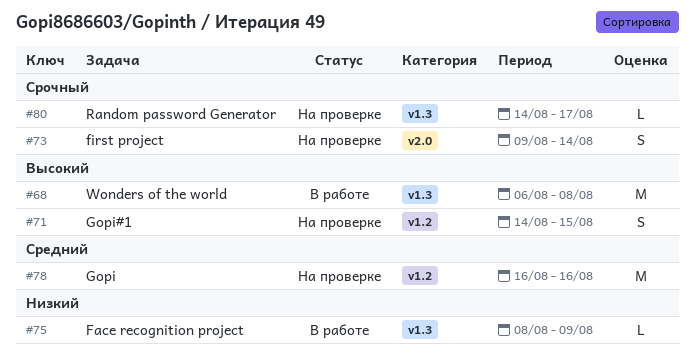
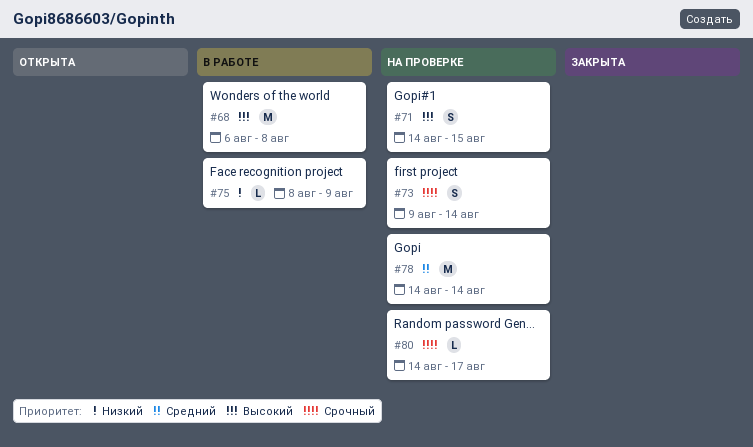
#78, start: Aug 16 -> Aug 14
#78, due: Aug 16 -> Aug 14

